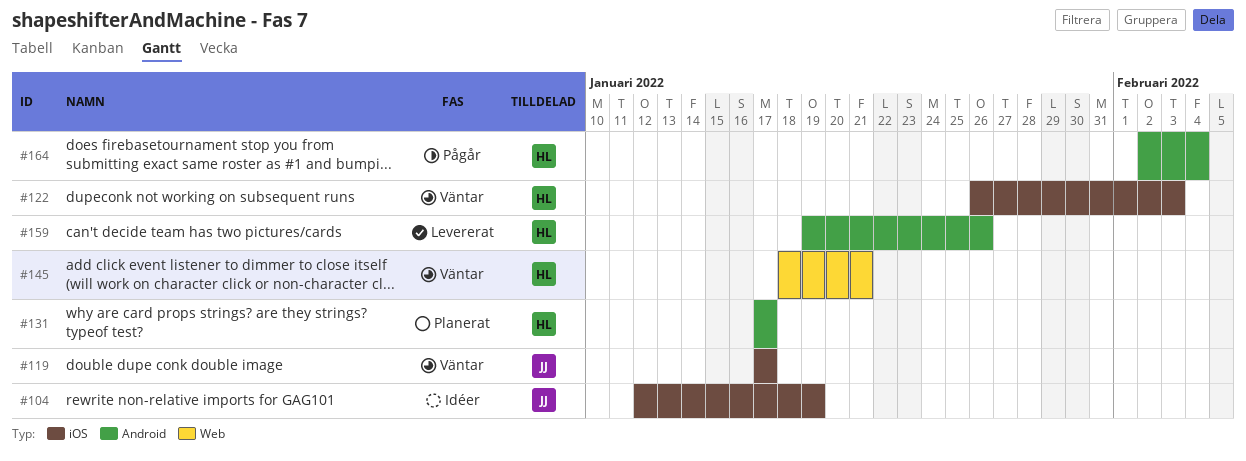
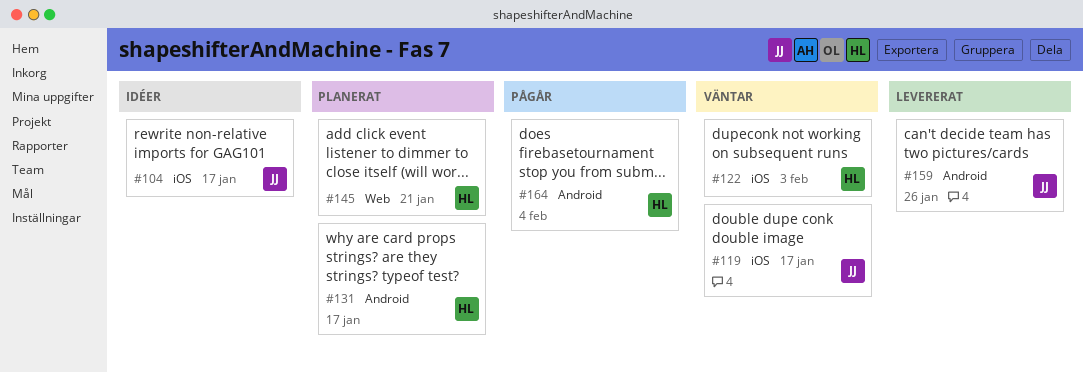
#104, due: Jan 19 -> Jan 17
#145, status: Väntar -> Planerat
#159, owner: HL -> JJ

